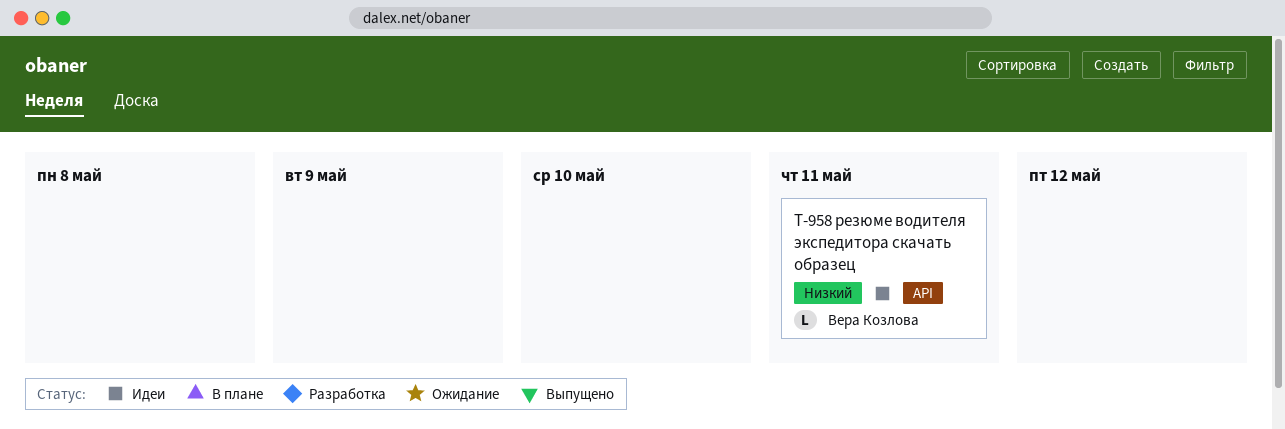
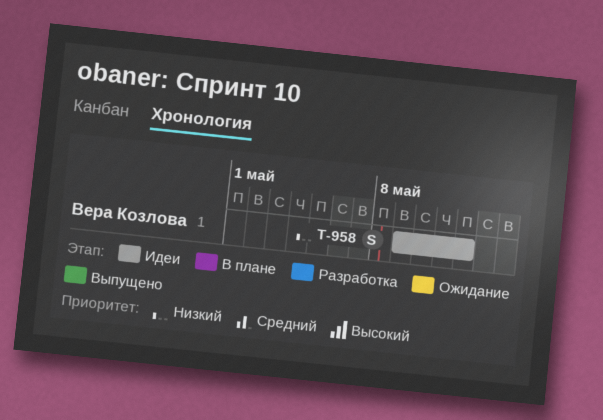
T-958, estimate: L -> S
T-958, due: May 11 -> May 12

